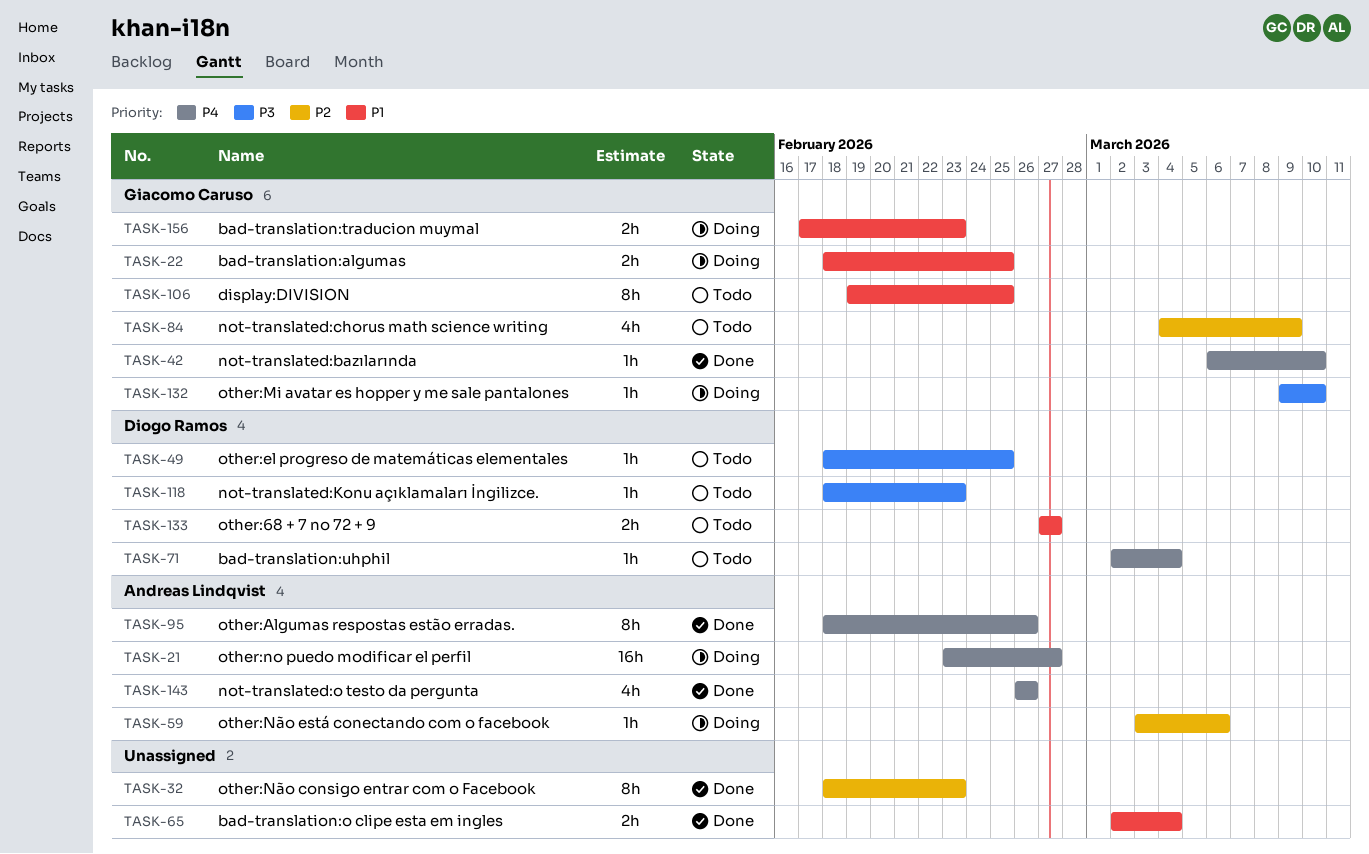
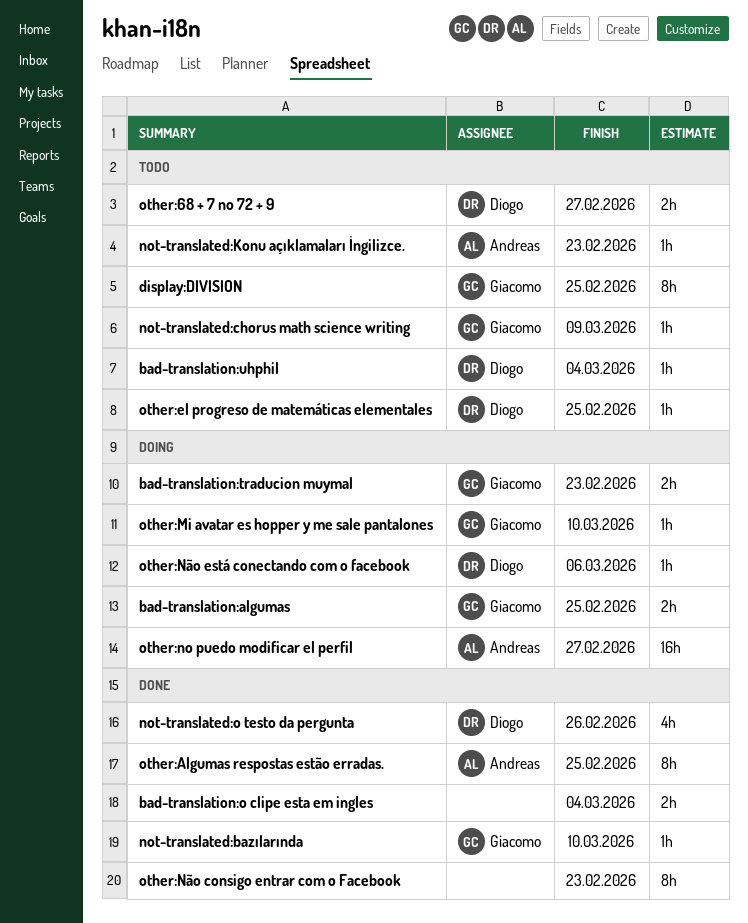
not-translated:chorus math science writing, estimate: 4h -> 1h
not-translated:Konu açıklamaları İngilizce., owner: Diogo Ramos -> Andreas Lindqvist
not-translated:o testo da pergunta, owner: Andreas Lindqvist -> Diogo Ramos
other:Algumas respostas estão erradas., due: Feb 26 -> Feb 25
other:Não está conectando com o facebook, owner: Andreas Lindqvist -> Diogo Ramos

